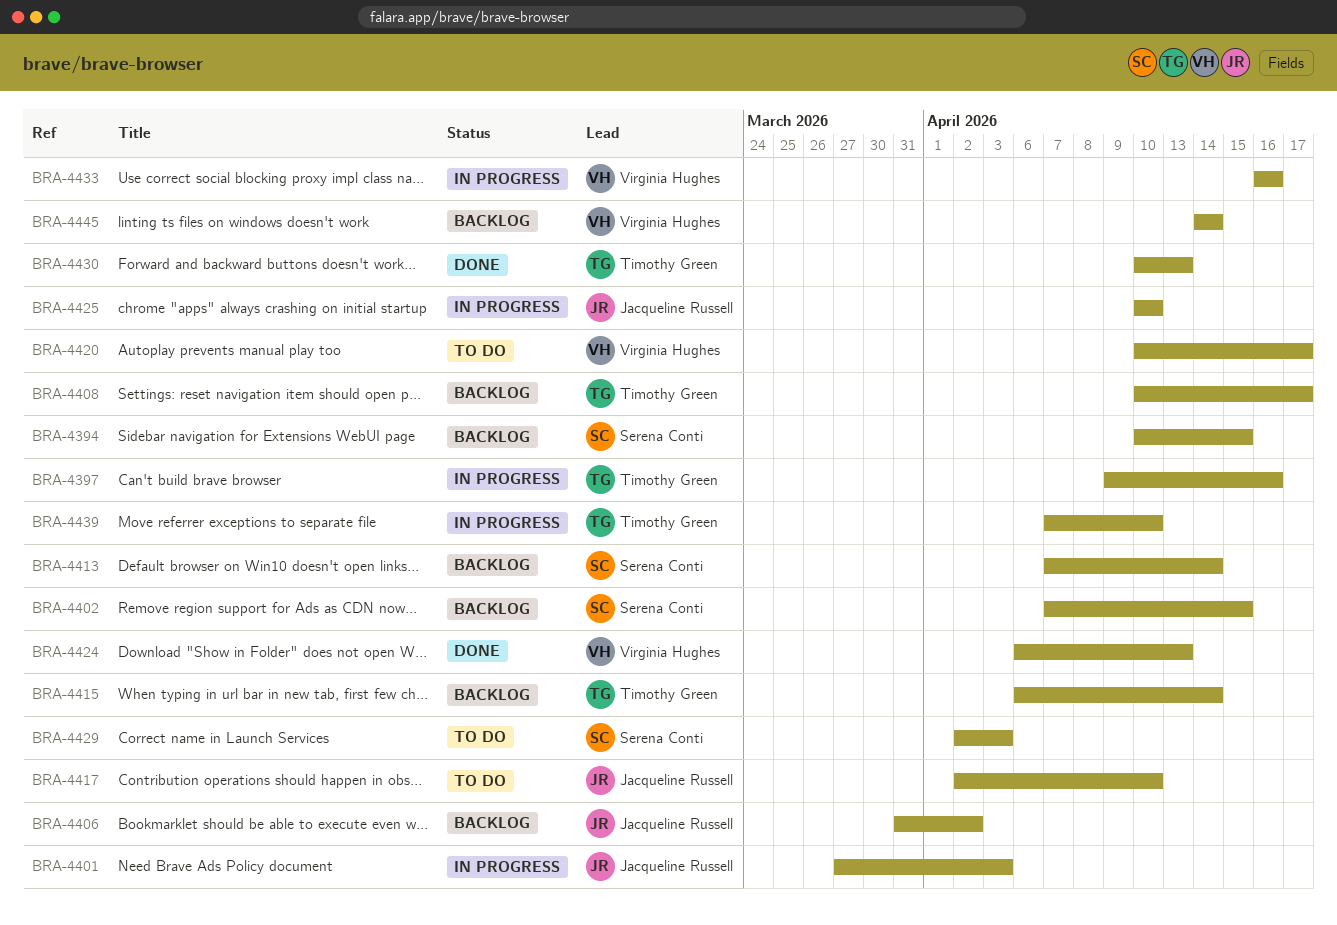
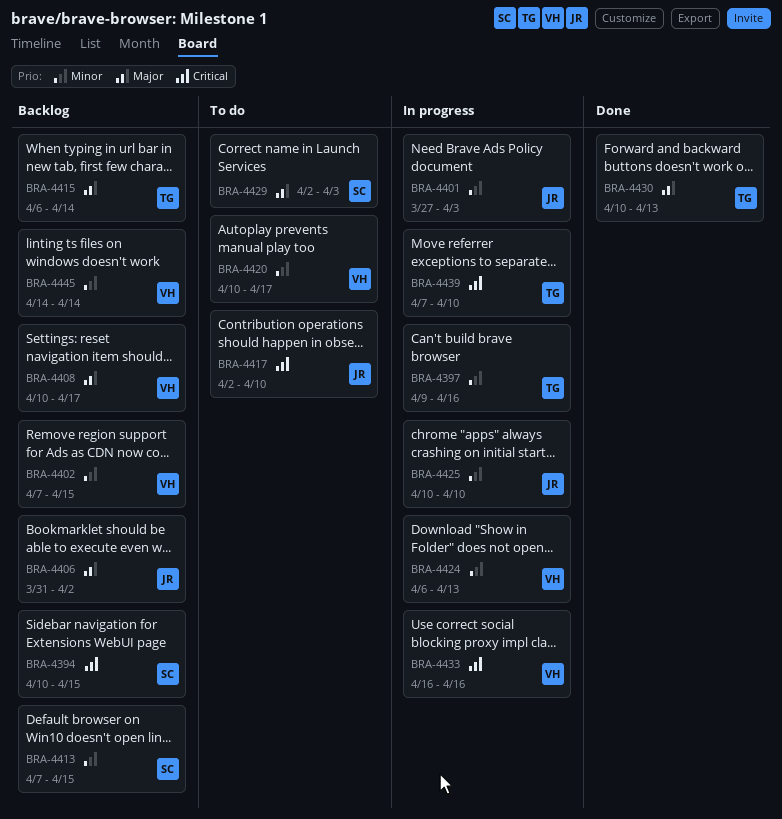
BRA-4402, owner: Serena Conti -> Virginia Hughes
BRA-4408, owner: Timothy Green -> Virginia Hughes
BRA-4413, due: Apr 14 -> Apr 15
BRA-4424, status: Done -> In progress

